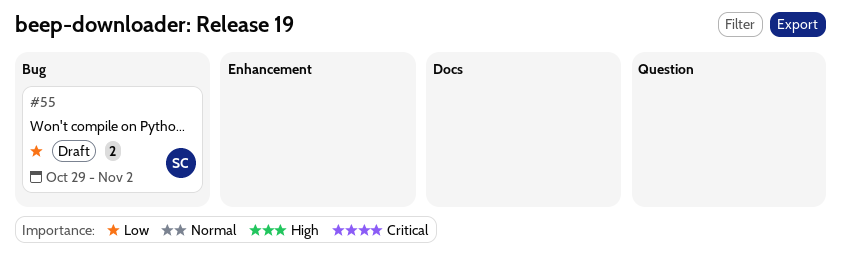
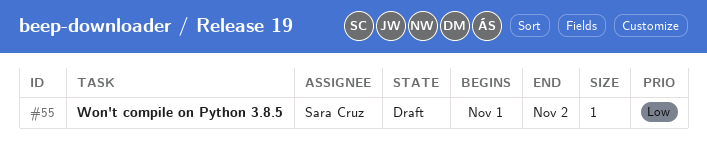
#55, estimate: 2 -> 1
#55, start: Oct 29 -> Nov 1

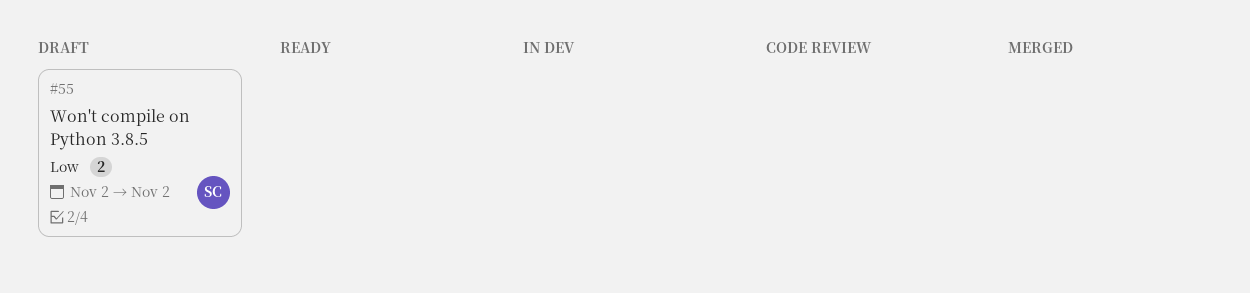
#55, estimate: 1 -> 2
#55, start: Nov 1 -> Nov 2

